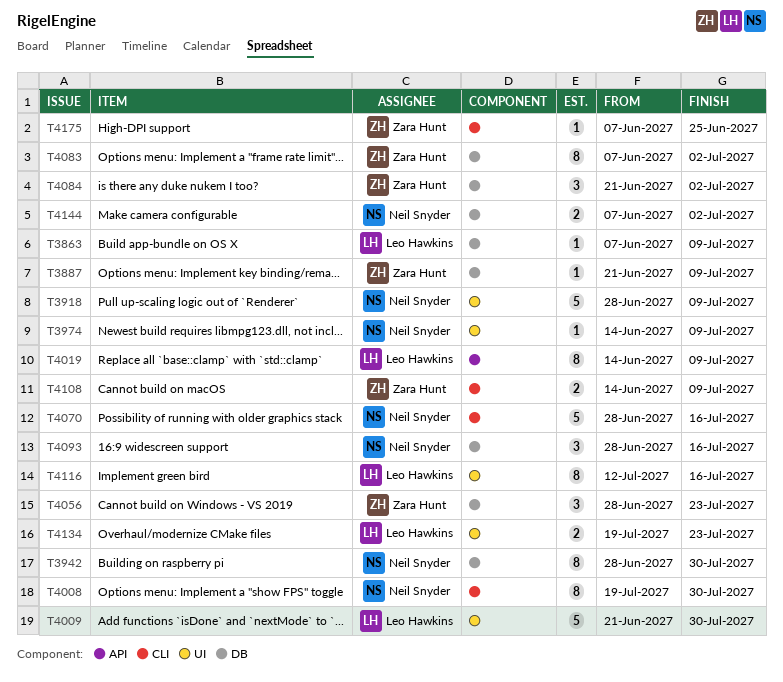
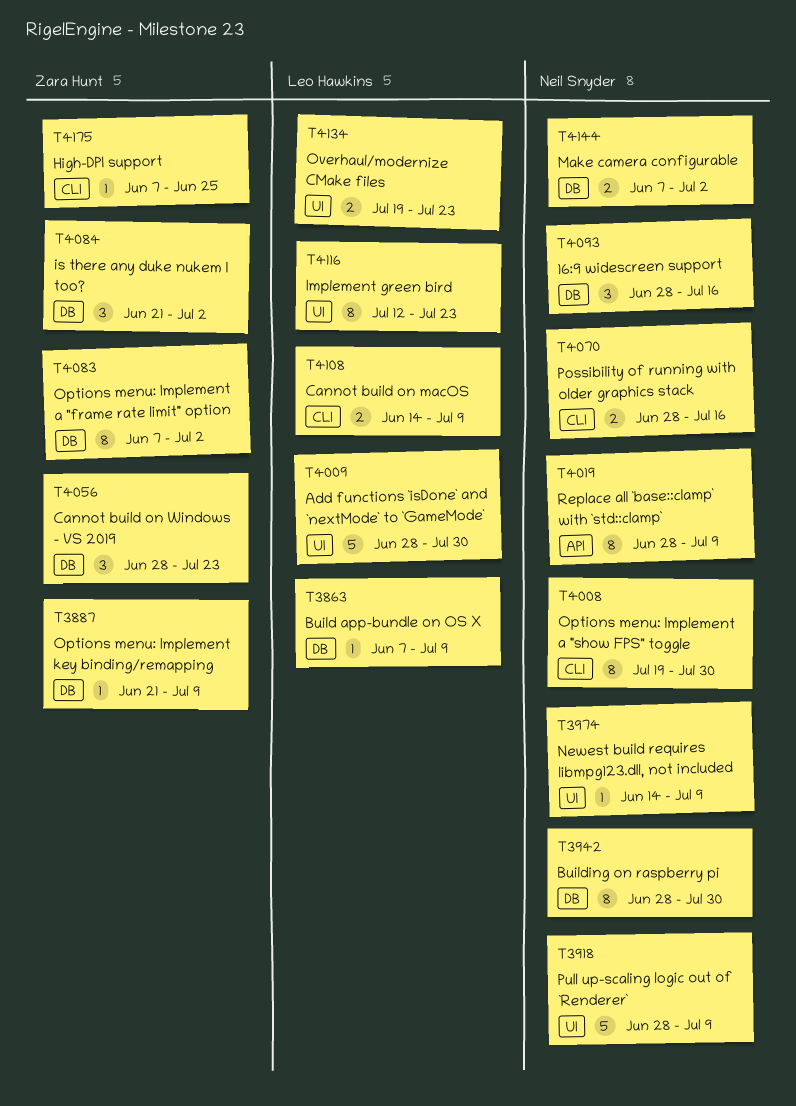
T4009, start: Jun 21 -> Jun 28
T4019, owner: Leo Hawkins -> Neil Snyder
T4019, start: Jun 14 -> Jun 28
T4070, estimate: 5 -> 2
T4108, owner: Zara Hunt -> Leo Hawkins
T4116, due: Jul 16 -> Jul 23

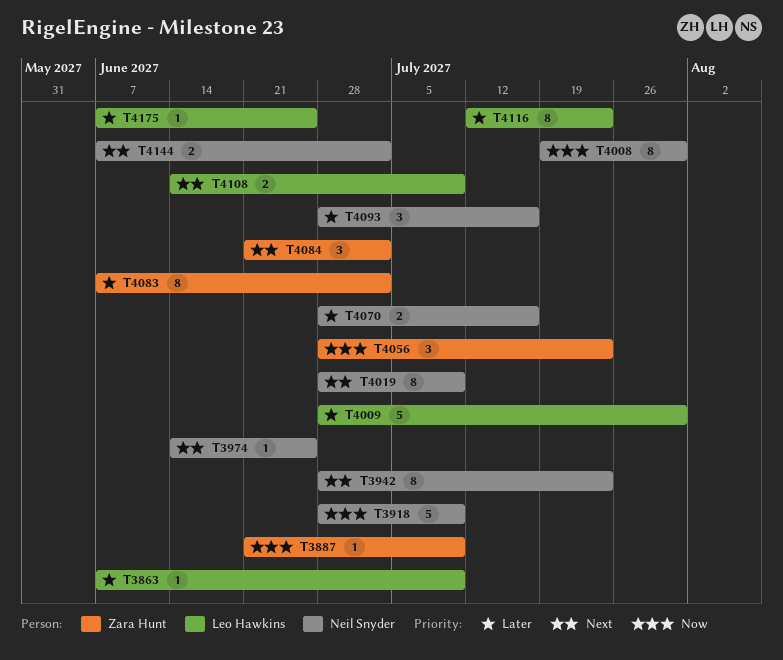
T3942, due: Jul 30 -> Jul 23
T3974, due: Jul 9 -> Jun 25
T4134: present -> none
T4175, owner: Zara Hunt -> Leo Hawkins

